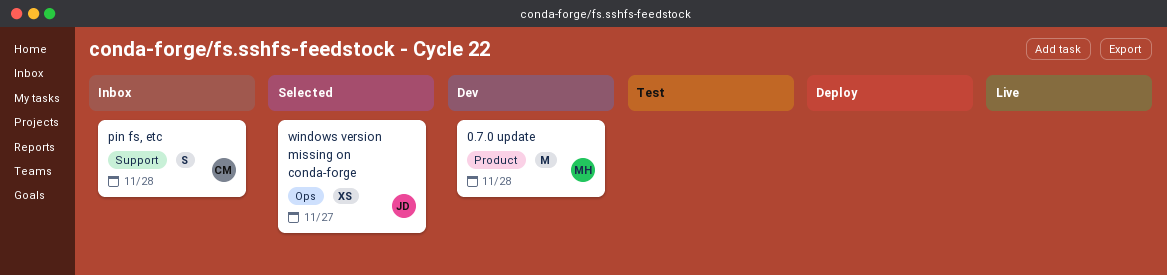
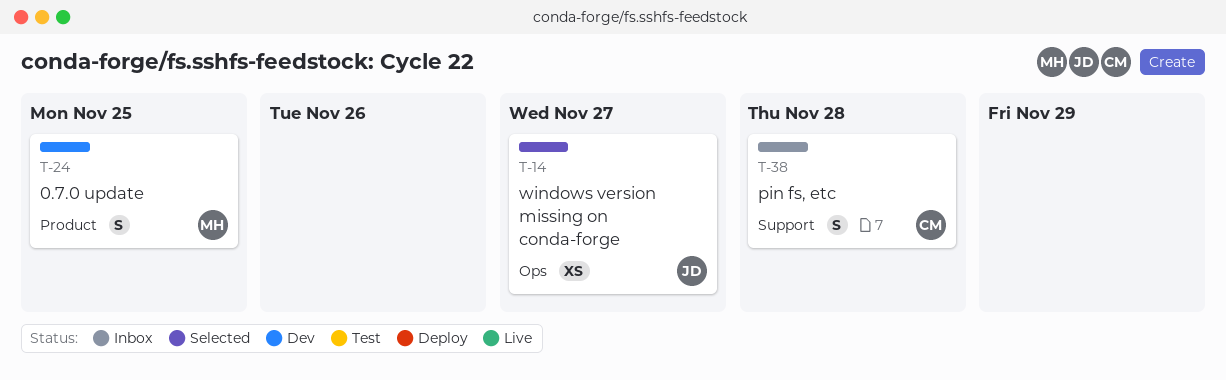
0.7.0 update, estimate: M -> S
0.7.0 update, due: Nov 28 -> Nov 25

